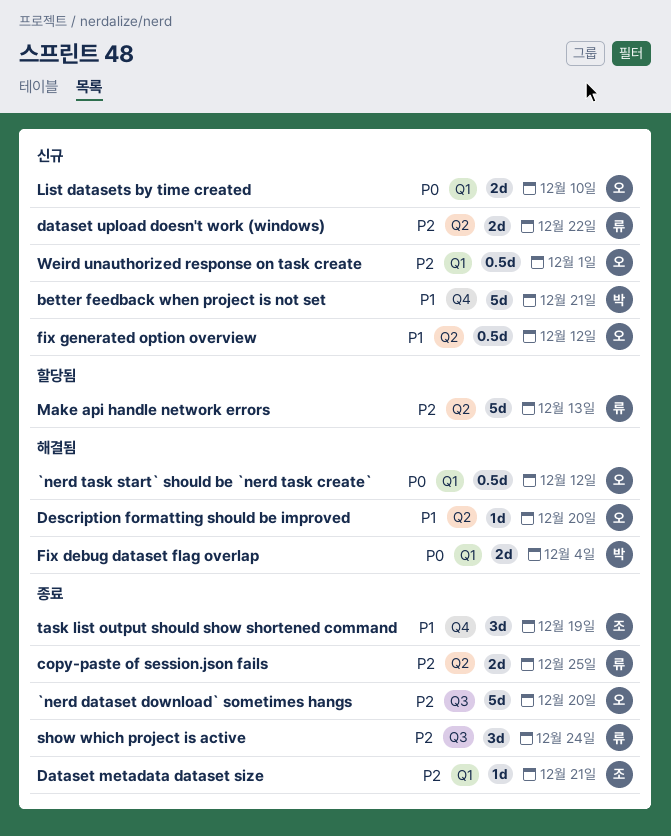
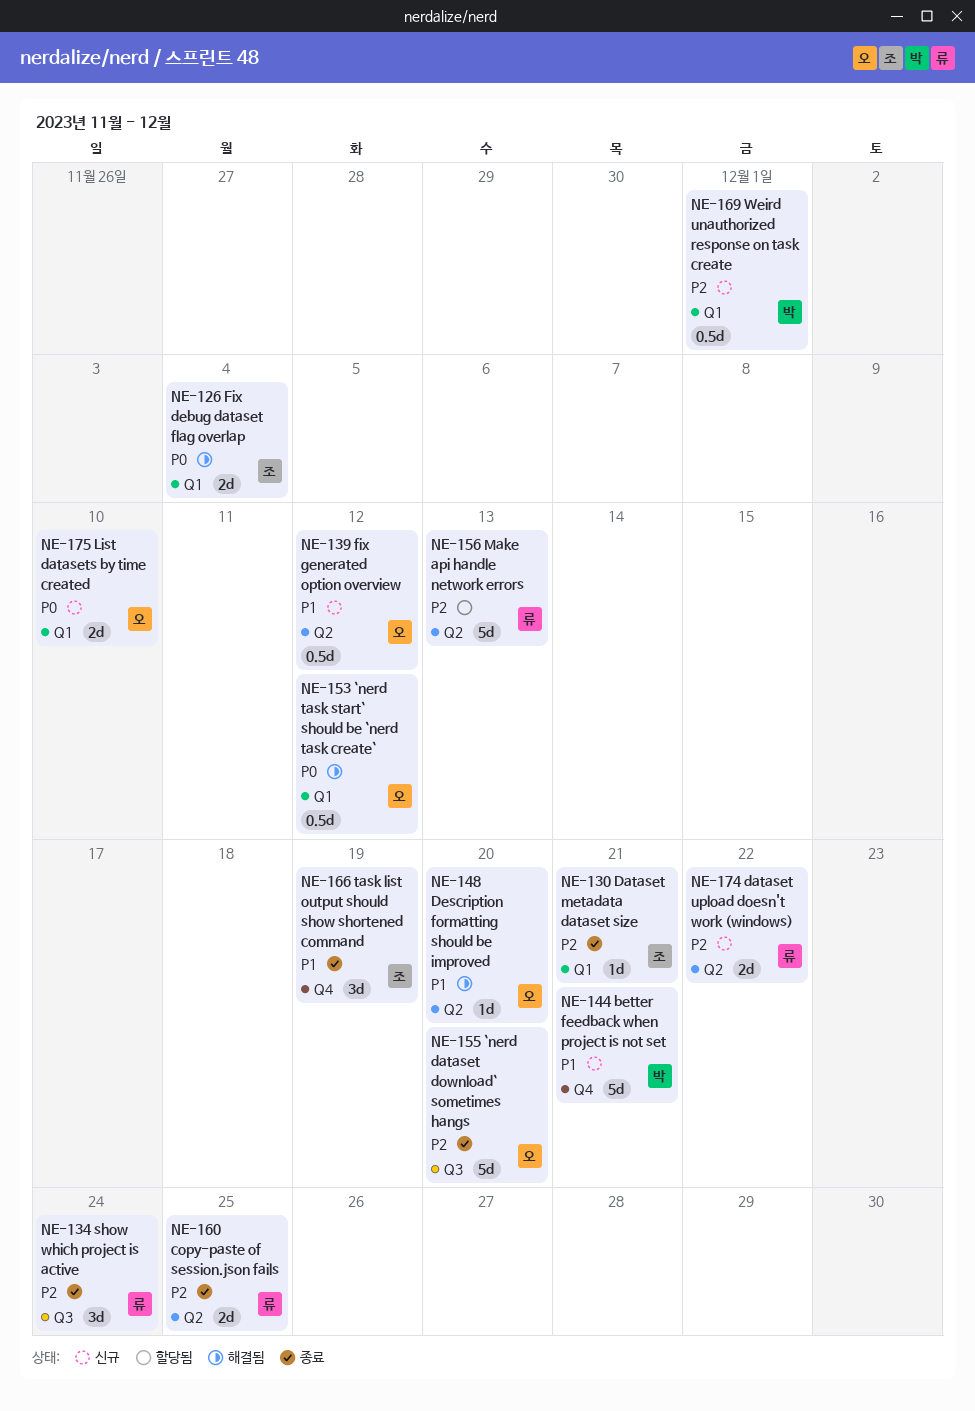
Fix debug dataset flag overlap, owner: 박 -> 조
Weird unauthorized response on task create, owner: 오 -> 박

